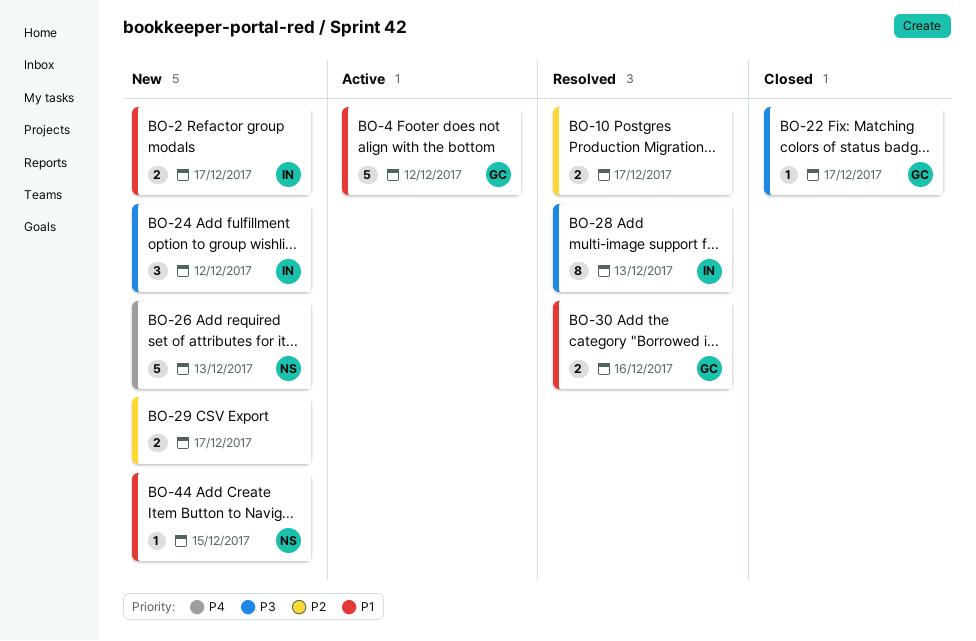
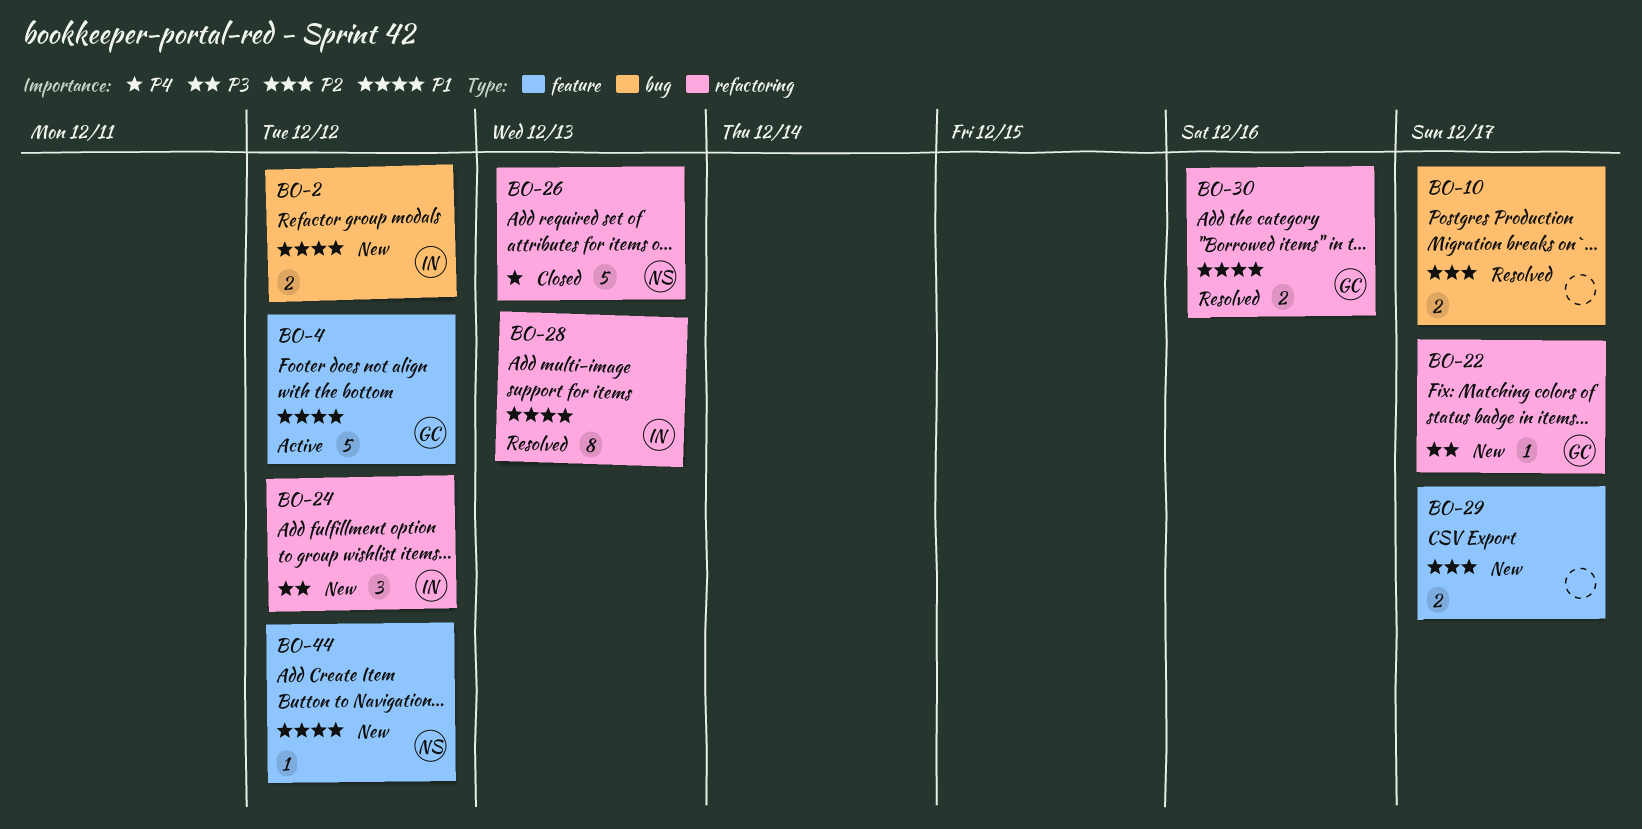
BO-2, due: Dec 17 -> Dec 12
BO-22, status: Closed -> New
BO-26, status: New -> Closed
BO-28, priority: P3 -> P1
BO-44, due: Dec 15 -> Dec 12

